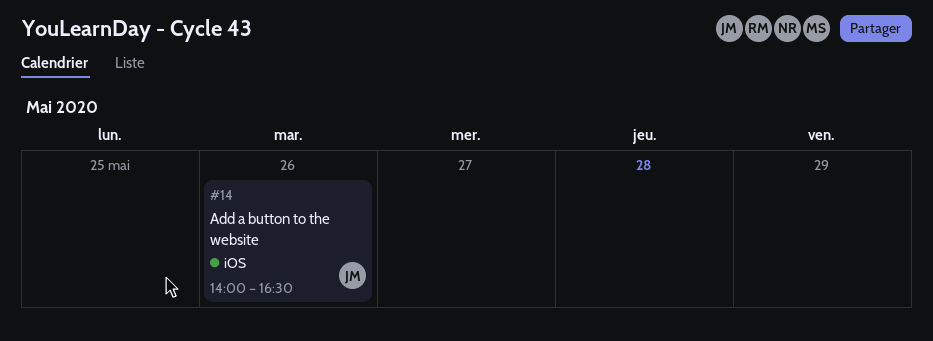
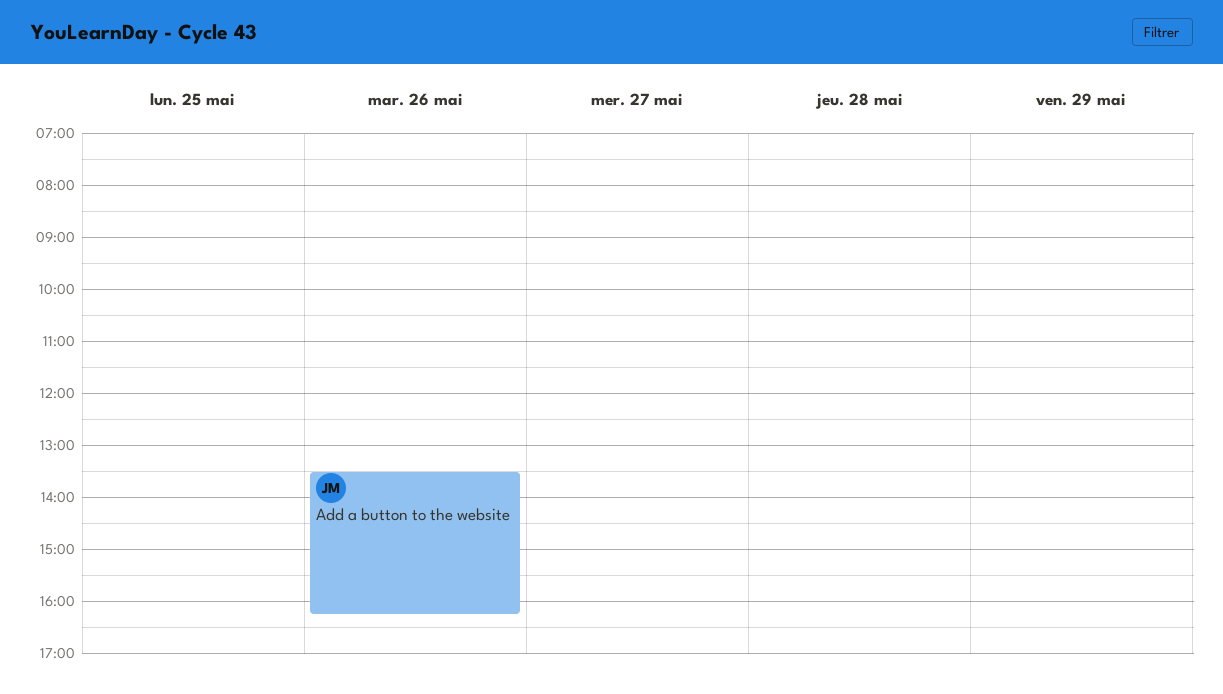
Add a button to the website, begins: 14:00 -> 13:30
Add a button to the website, ends: 16:30 -> 16:15

